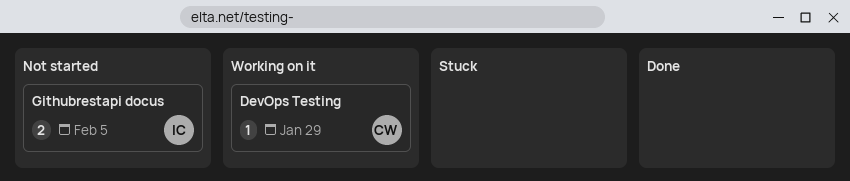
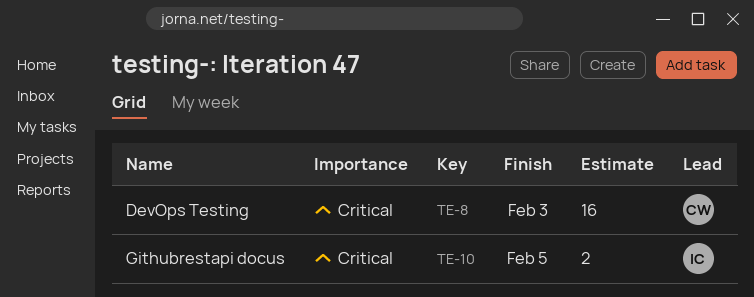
DevOps Testing, estimate: 1 -> 16
DevOps Testing, due: Jan 29 -> Feb 3

